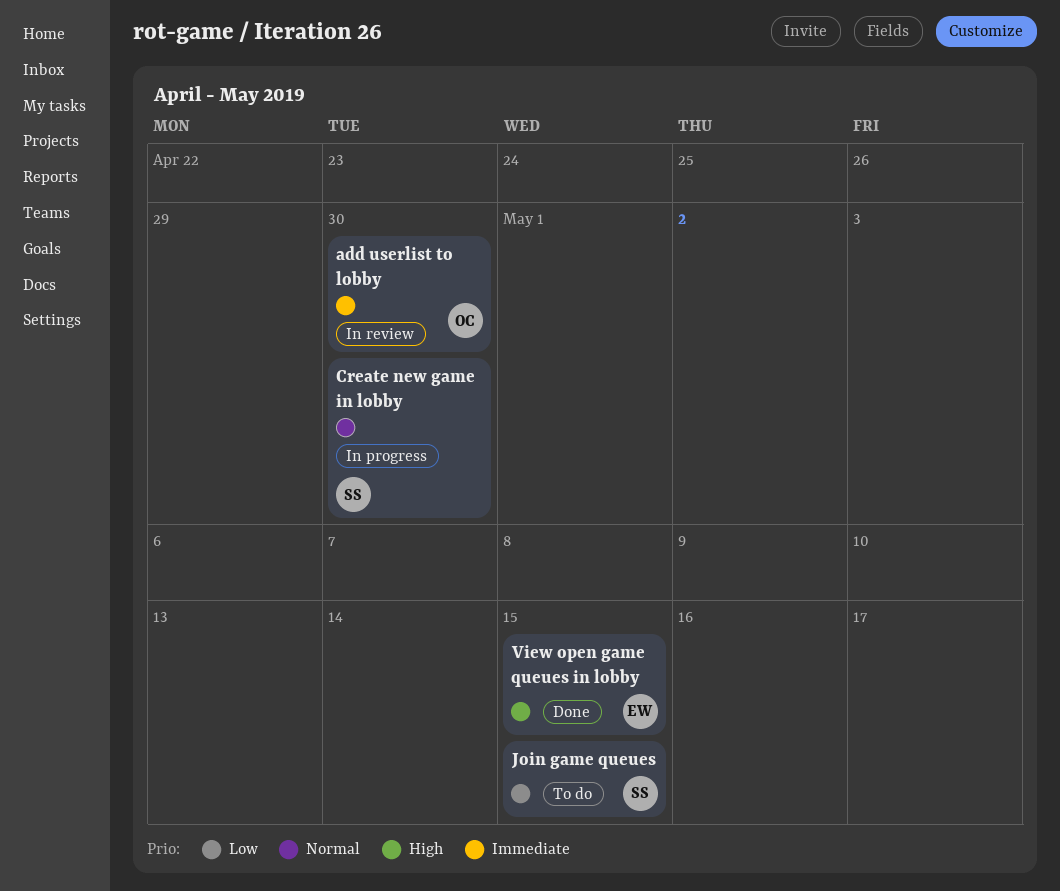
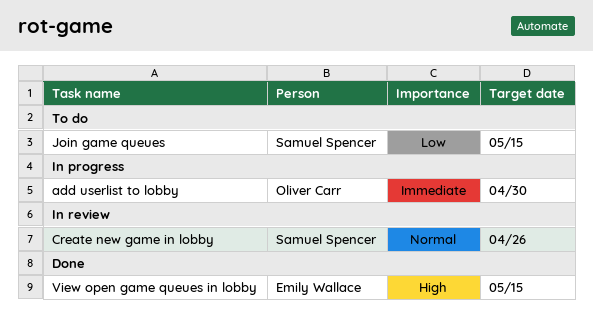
add userlist to lobby, status: In review -> In progress
Create new game in lobby, status: In progress -> In review
Create new game in lobby, due: Apr 30 -> Apr 26

